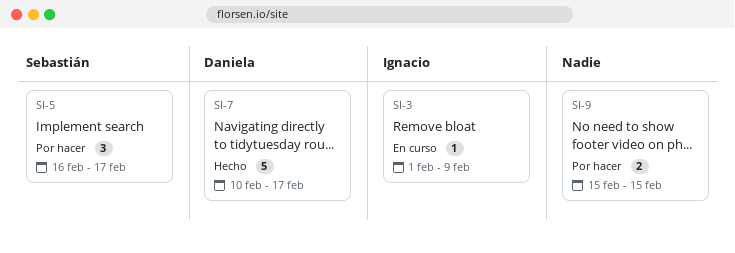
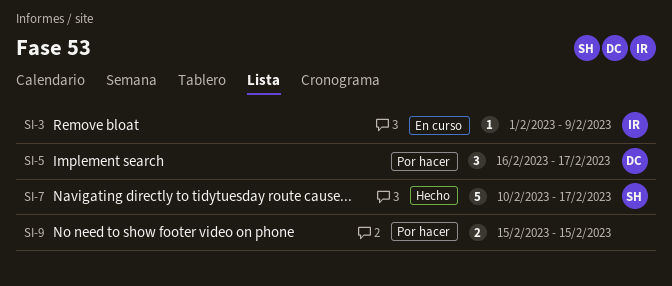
SI-5, owner: Sebastián -> Daniela
SI-7, owner: Daniela -> Sebastián

